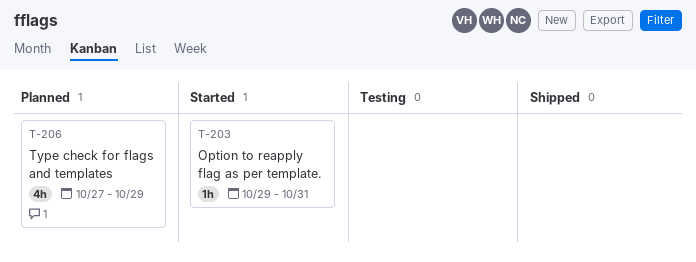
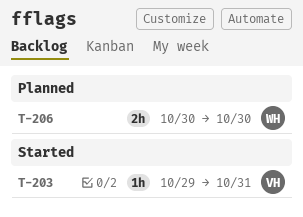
T-206, estimate: 4h -> 2h
T-206, start: Oct 27 -> Oct 30
T-206, due: Oct 29 -> Oct 30

